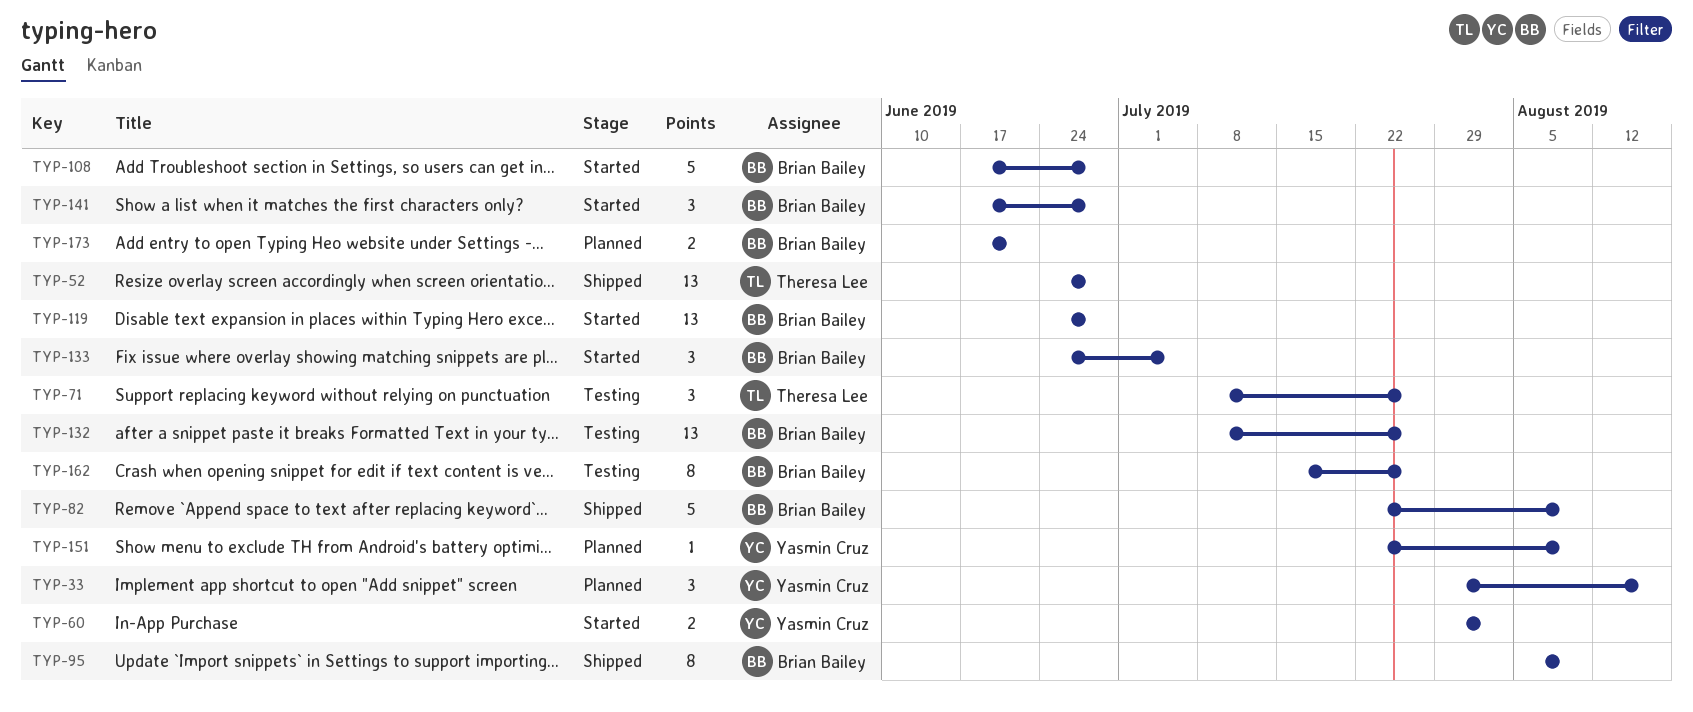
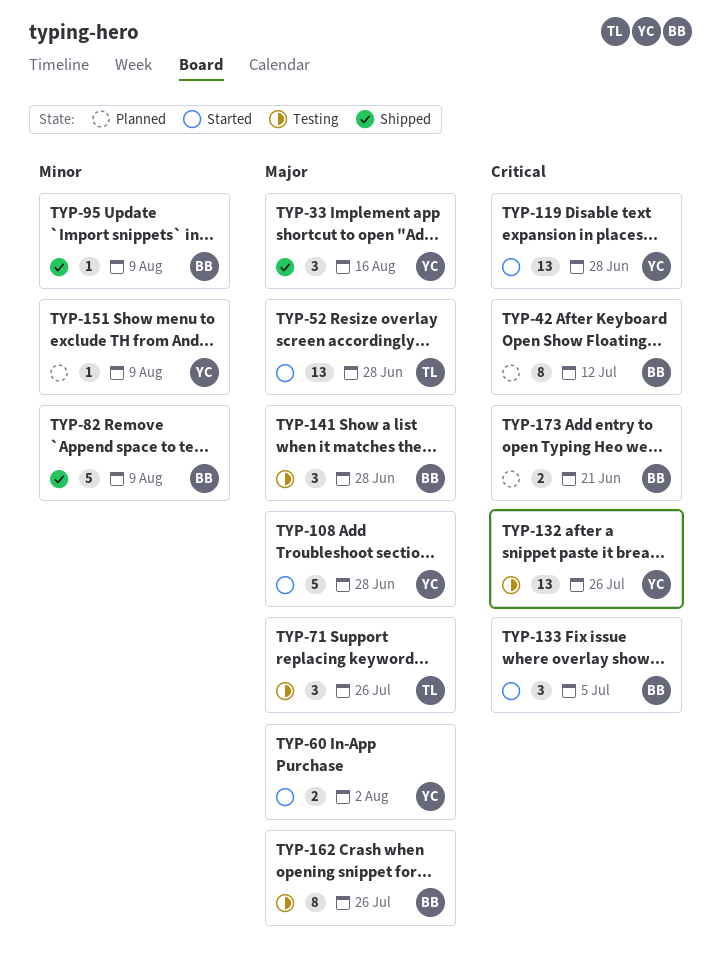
TYP-33, status: Planned -> Shipped
TYP-42: none -> present
TYP-52, status: Shipped -> Started
TYP-95, estimate: 8 -> 1
TYP-108, owner: Brian Bailey -> Yasmin Cruz
TYP-119, owner: Brian Bailey -> Yasmin Cruz
TYP-132, owner: Brian Bailey -> Yasmin Cruz
TYP-141, status: Started -> Testing

